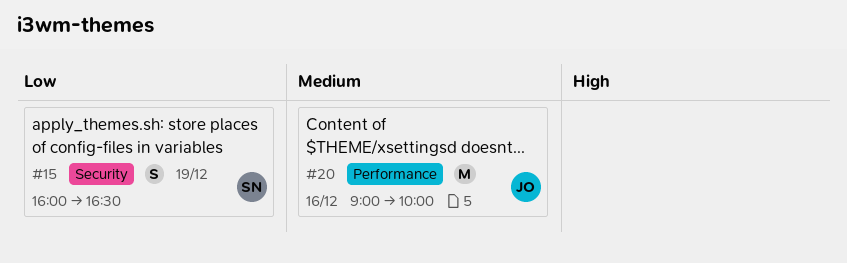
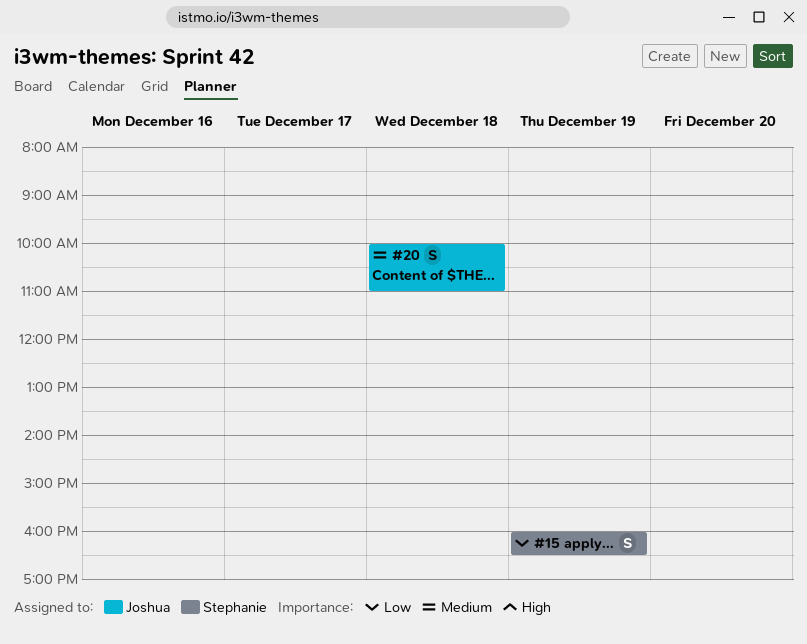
#20, estimate: M -> S
#20, day: Dec 16 -> Dec 18
#20, begins: 09:00 -> 10:00
#20, ends: 10:00 -> 11:00

